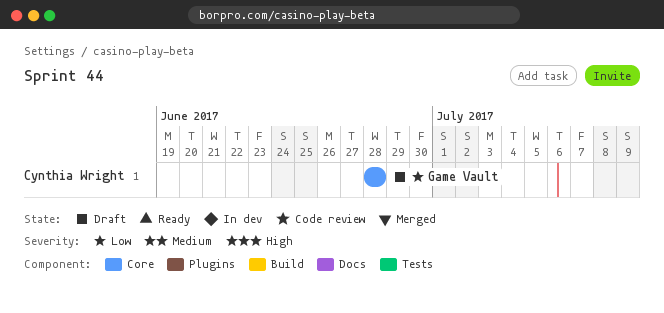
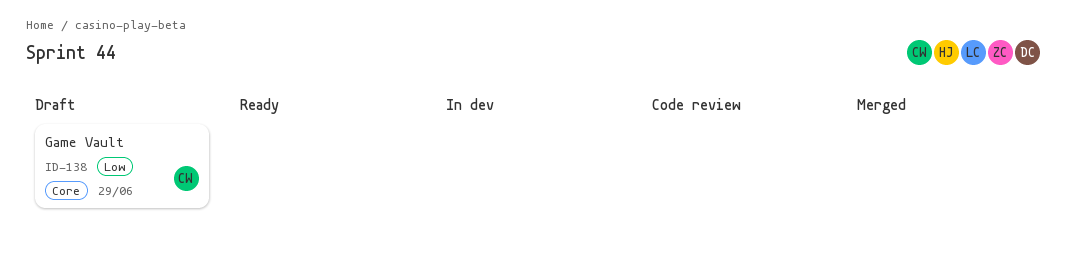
Game Vault, due: Jun 28 -> Jun 29

